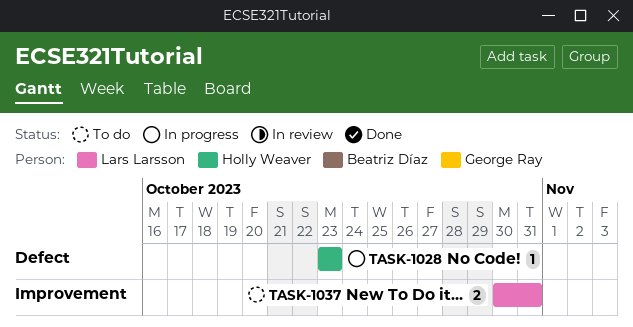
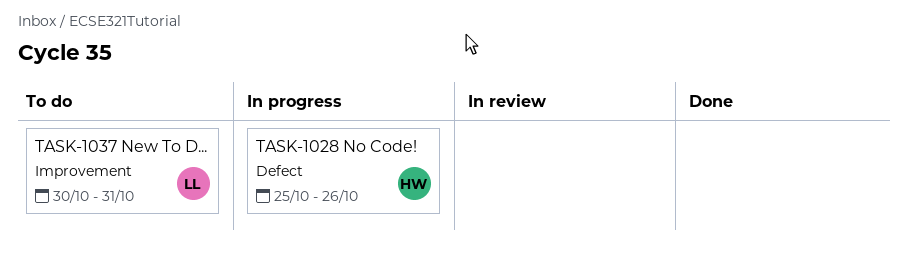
TASK-1028, start: Oct 23 -> Oct 25
TASK-1028, due: Oct 23 -> Oct 26

